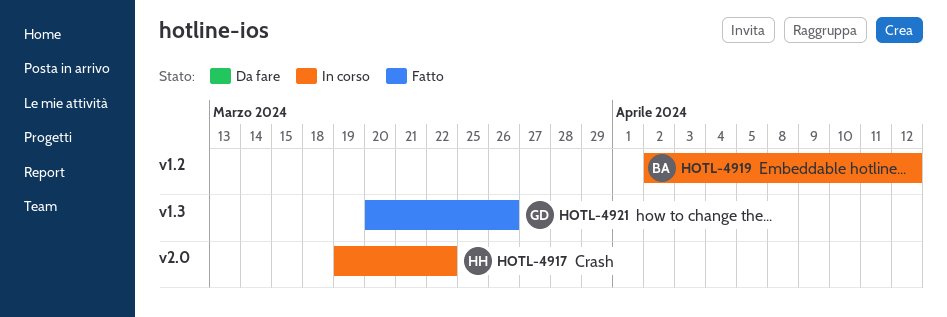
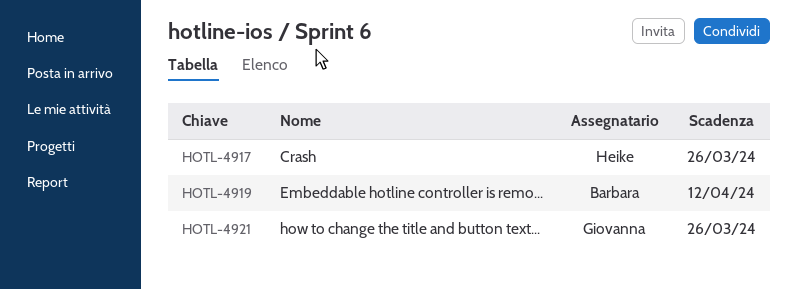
HOTL-4917, due: Mar 22 -> Mar 26

